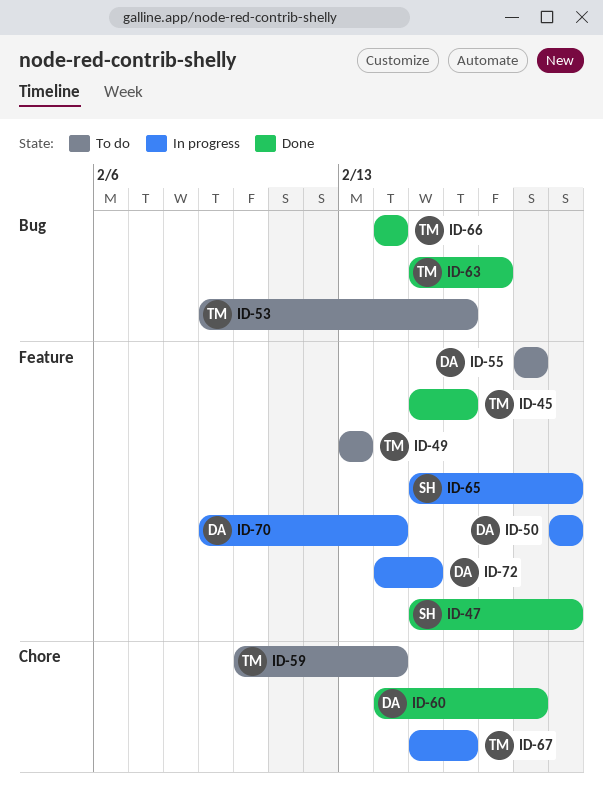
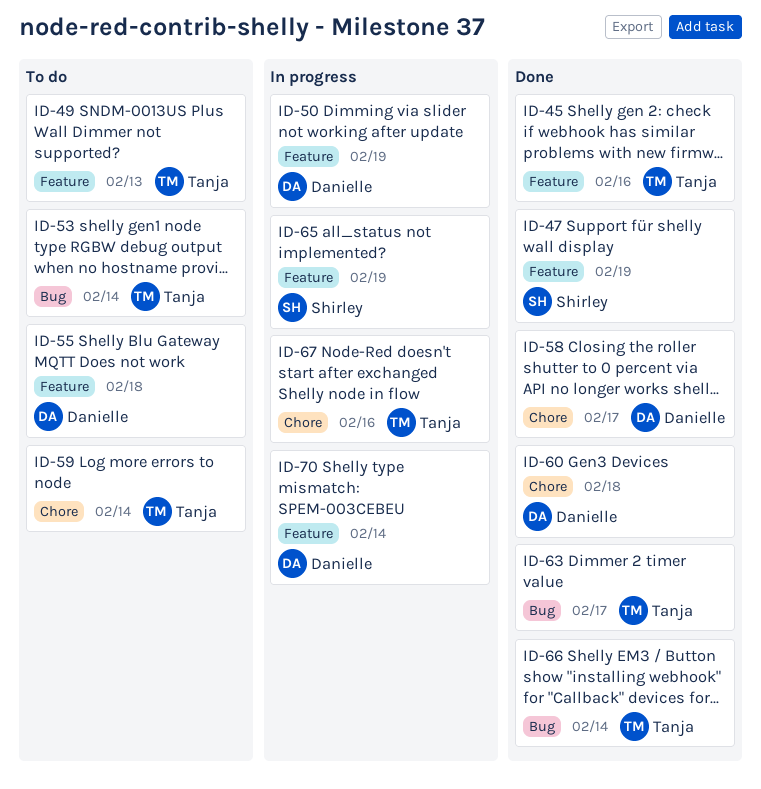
ID-53, due: Feb 16 -> Feb 14
ID-58: none -> present
ID-72: present -> none

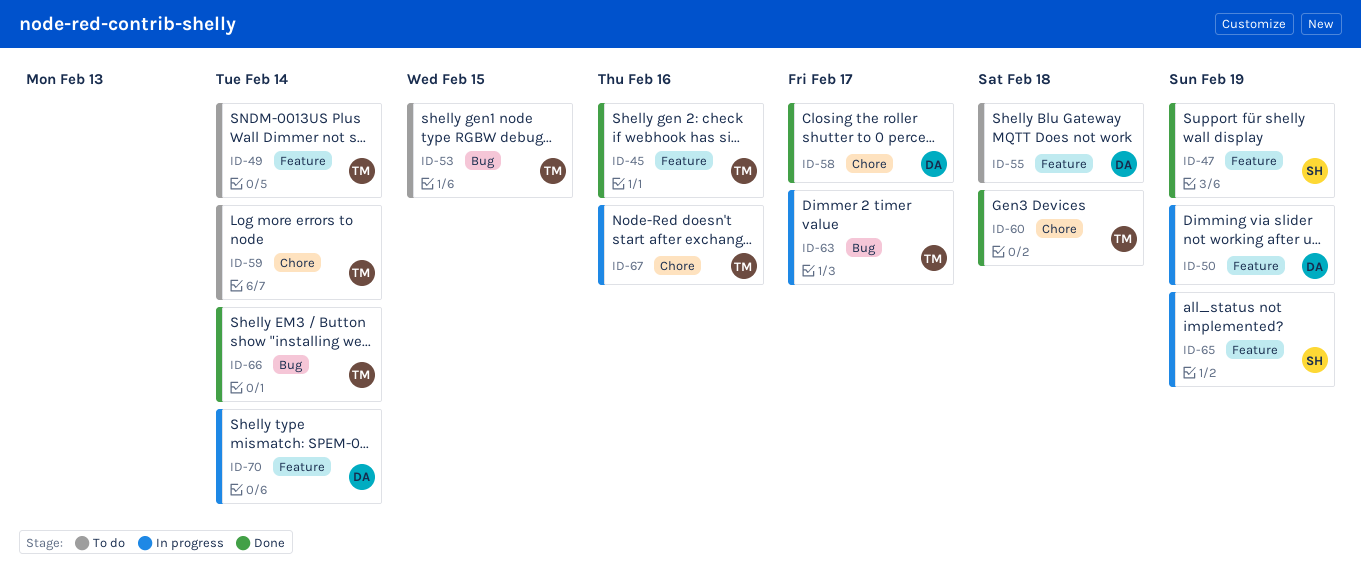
ID-49, due: Feb 13 -> Feb 14
ID-53, due: Feb 14 -> Feb 15
ID-60, owner: Danielle -> Tanja
ID-63, status: Done -> In progress

